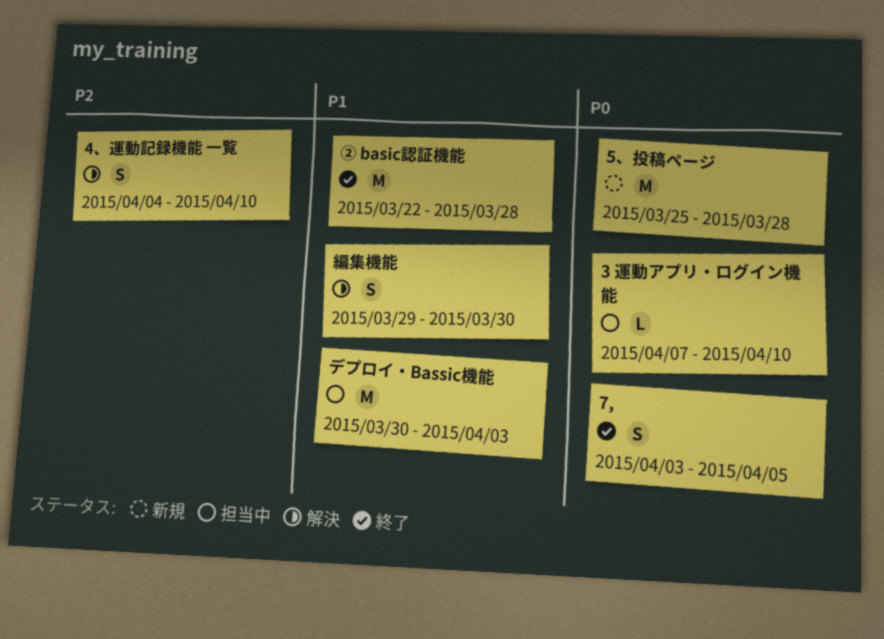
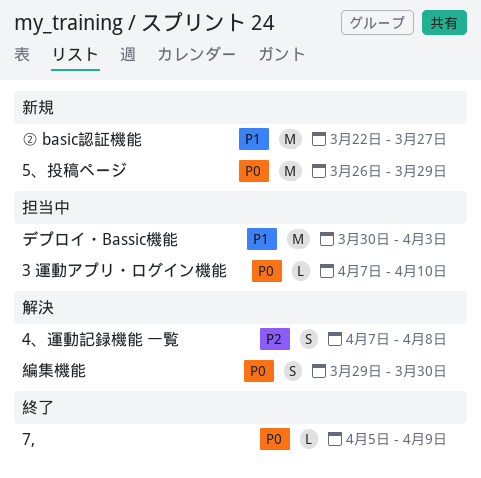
4、運動記録機能 一覧, start: Apr 4 -> Apr 7
4、運動記録機能 一覧, due: Apr 10 -> Apr 8
5、投稿ページ, start: Mar 25 -> Mar 26
5、投稿ページ, due: Mar 28 -> Mar 29
7,, estimate: S -> L
7,, start: Apr 3 -> Apr 5
7,, due: Apr 5 -> Apr 9
② basic認証機能, status: 終了 -> 新規
② basic認証機能, due: Mar 28 -> Mar 27
編集機能, priority: P1 -> P0

